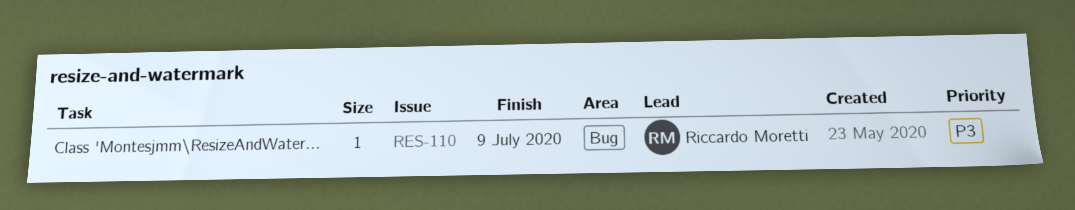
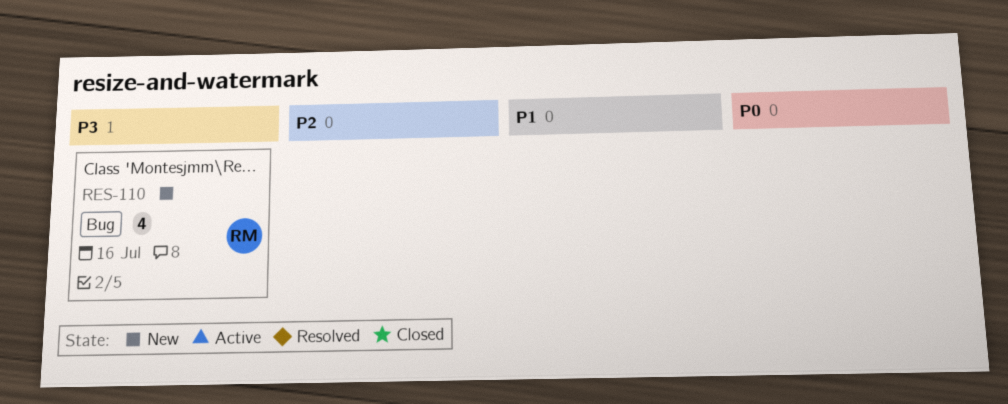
RES-110, estimate: 1 -> 4
RES-110, due: Jul 9 -> Jul 16

